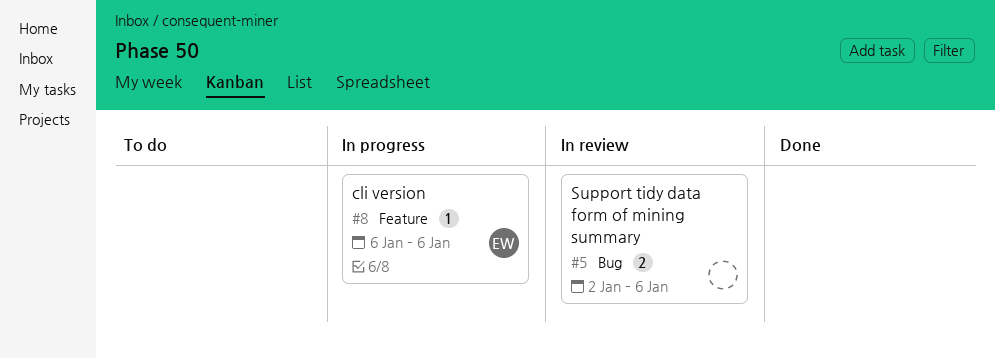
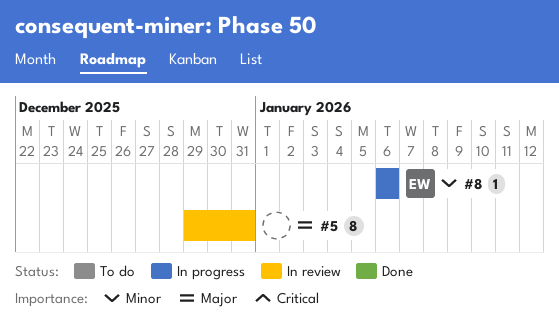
#5, estimate: 2 -> 8
#5, start: Jan 2 -> Dec 29
#5, due: Jan 6 -> Dec 31

